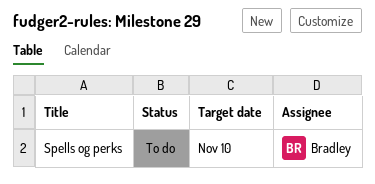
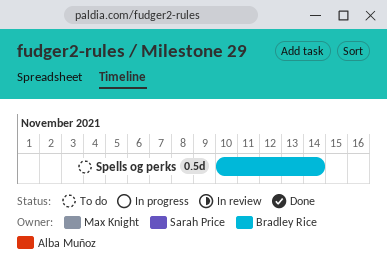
Spells og perks, due: Nov 10 -> Nov 14

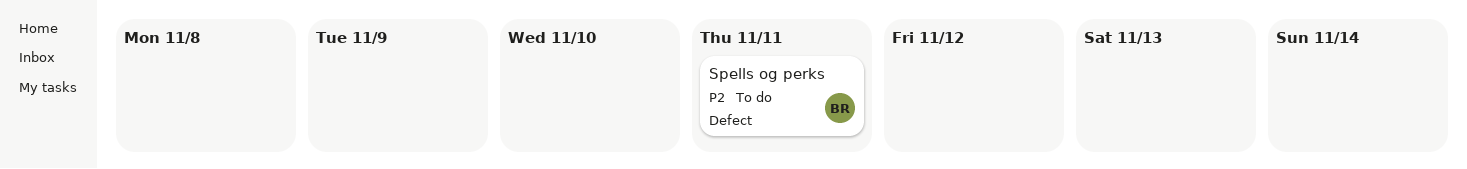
Spells og perks, due: Nov 14 -> Nov 11

